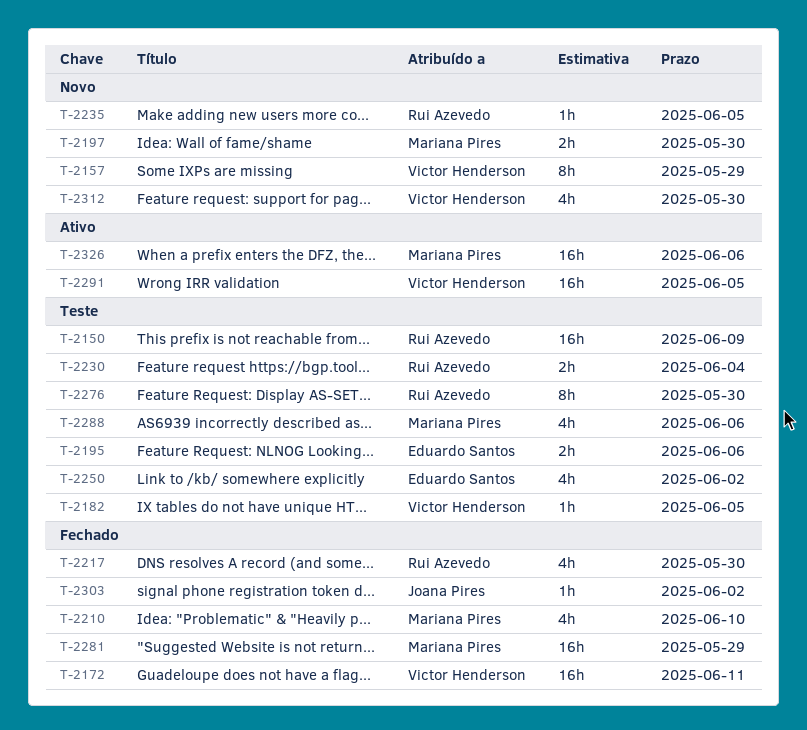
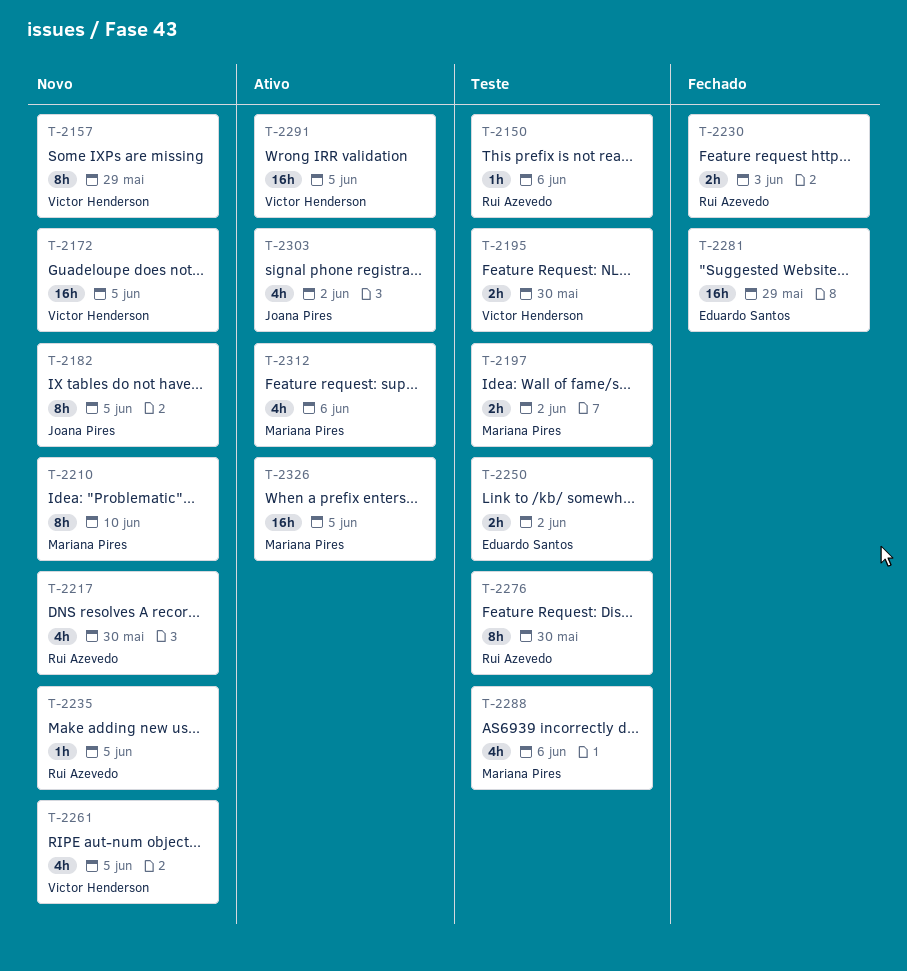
T-2150, estimate: 16h -> 1h
T-2150, due: Jun 9 -> Jun 6
T-2172, status: Fechado -> Novo
T-2172, due: Jun 11 -> Jun 5
T-2182, status: Teste -> Novo
T-2182, owner: Victor Henderson -> Joana Pires
T-2182, estimate: 1h -> 8h
T-2195, owner: Eduardo Santos -> Victor Henderson
T-2195, due: Jun 6 -> May 30
T-2197, status: Novo -> Teste
T-2197, due: May 30 -> Jun 2
T-2210, status: Fechado -> Novo
T-2210, estimate: 4h -> 8h
T-2217, status: Fechado -> Novo
T-2230, status: Teste -> Fechado
T-2230, due: Jun 4 -> Jun 3
T-2250, estimate: 4h -> 2h
T-2261: none -> present
T-2281, owner: Mariana Pires -> Eduardo Santos
T-2303, status: Fechado -> Ativo
T-2303, estimate: 1h -> 4h
T-2312, status: Novo -> Ativo
T-2312, owner: Victor Henderson -> Mariana Pires
T-2312, due: May 30 -> Jun 6
T-2326, due: Jun 6 -> Jun 5

